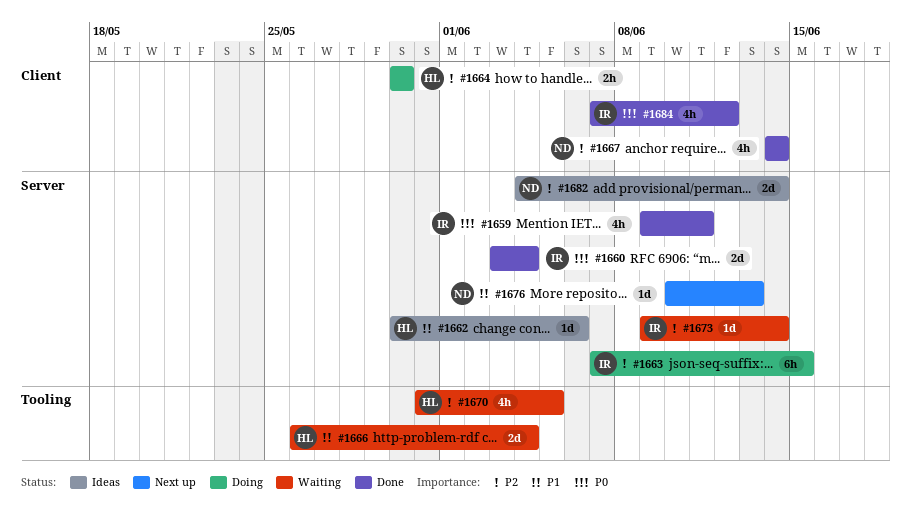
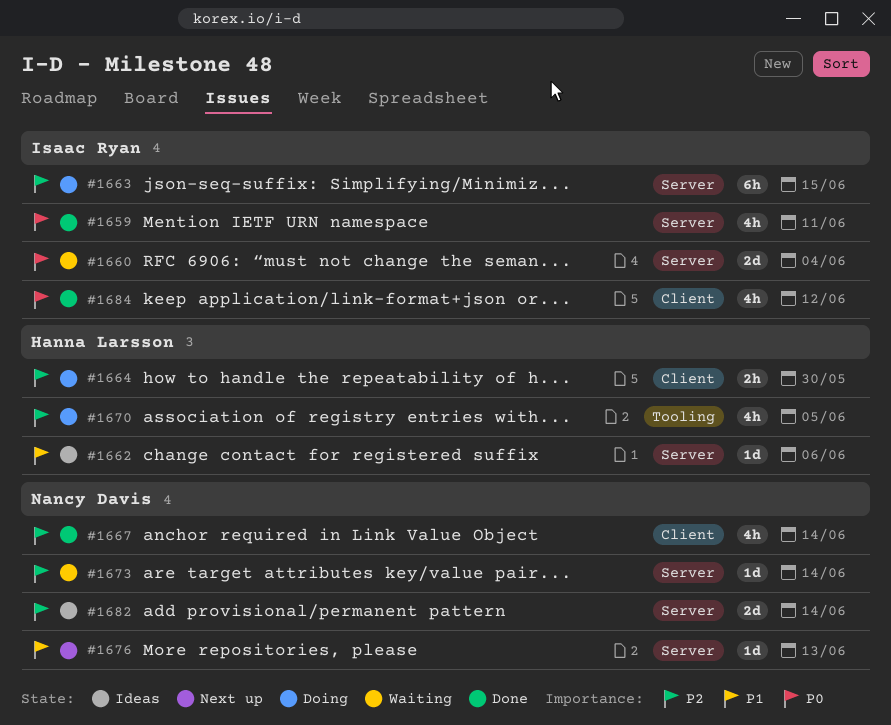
#1660, status: Done -> Waiting
#1666: present -> none
#1670, status: Waiting -> Doing
#1673, owner: Isaac Ryan -> Nancy Davis

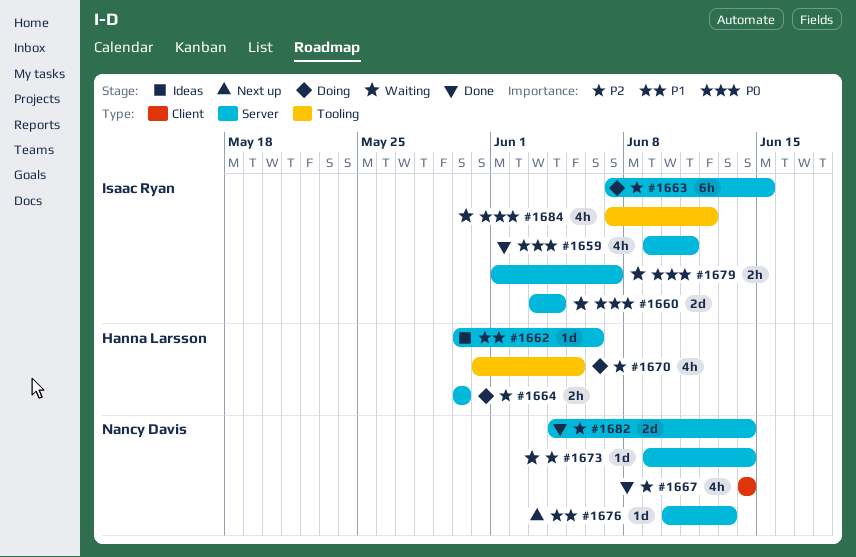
#1664, label: Client -> Server
#1679: none -> present
#1682, status: Ideas -> Done
#1684, status: Done -> Waiting
#1684, label: Client -> Tooling

